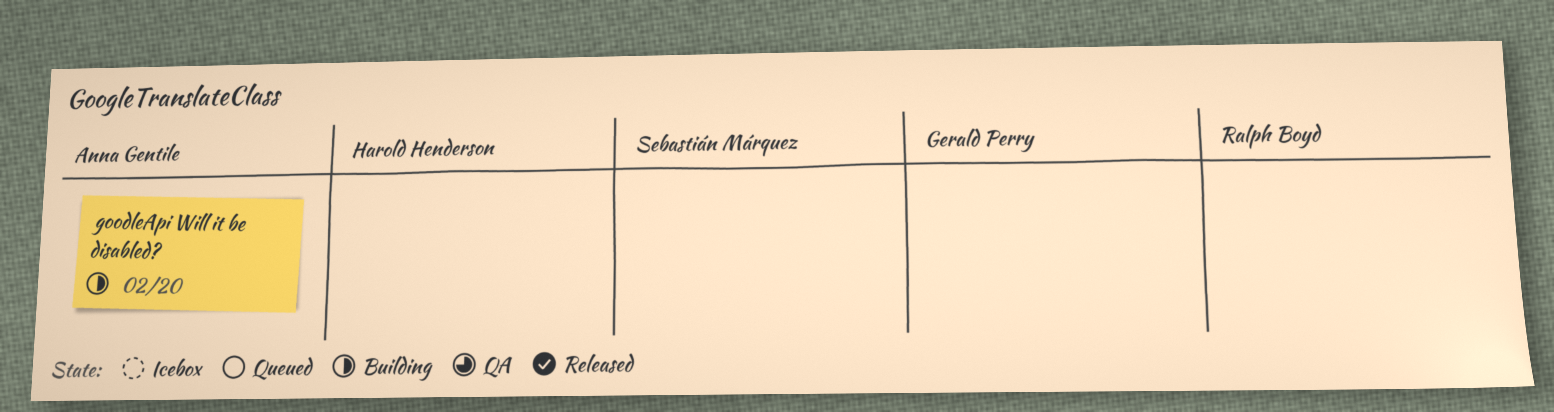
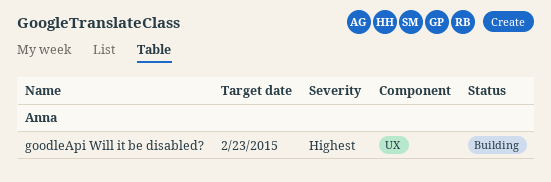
goodleApi Will it be disabled?, due: Feb 20 -> Feb 23

